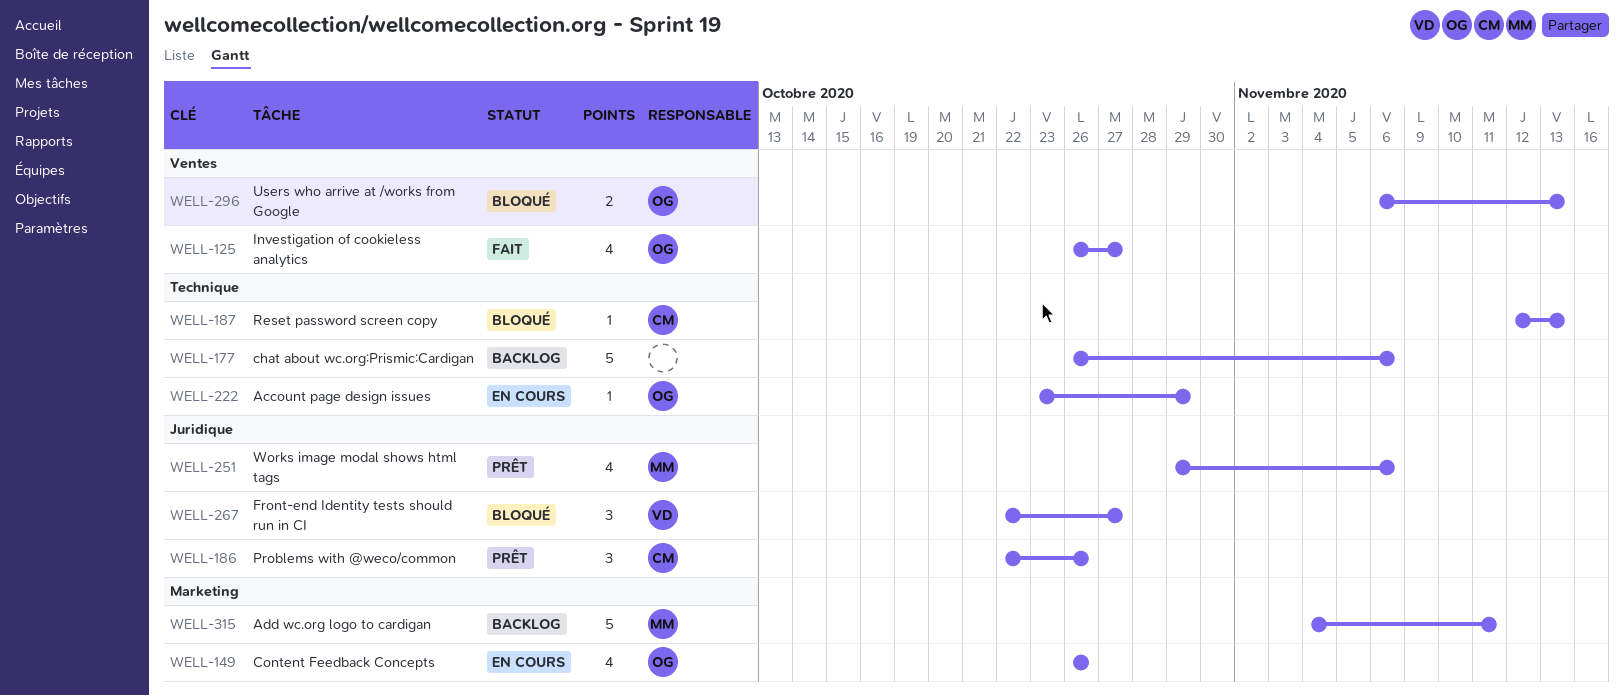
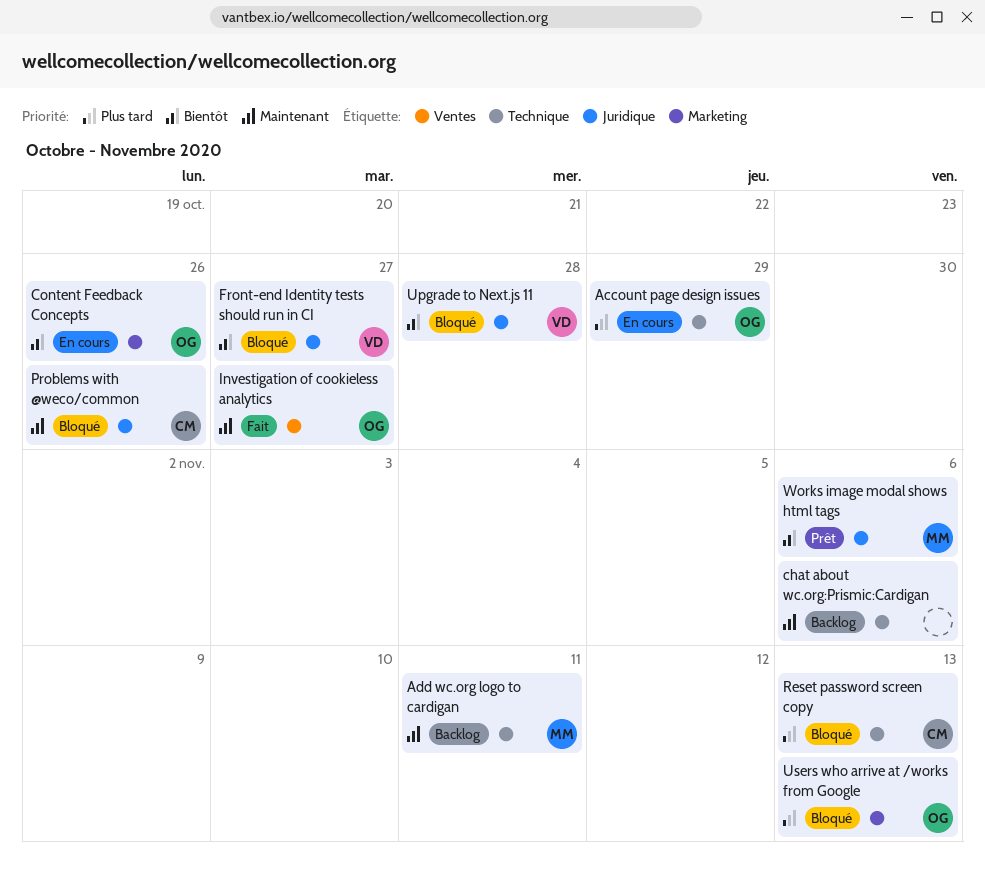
Add wc.org logo to cardigan, label: Marketing -> Technique
Problems with @weco/common, status: Prêt -> Bloqué
Upgrade to Next.js 11: none -> present
Users who arrive at /works from Google, label: Ventes -> Marketing

